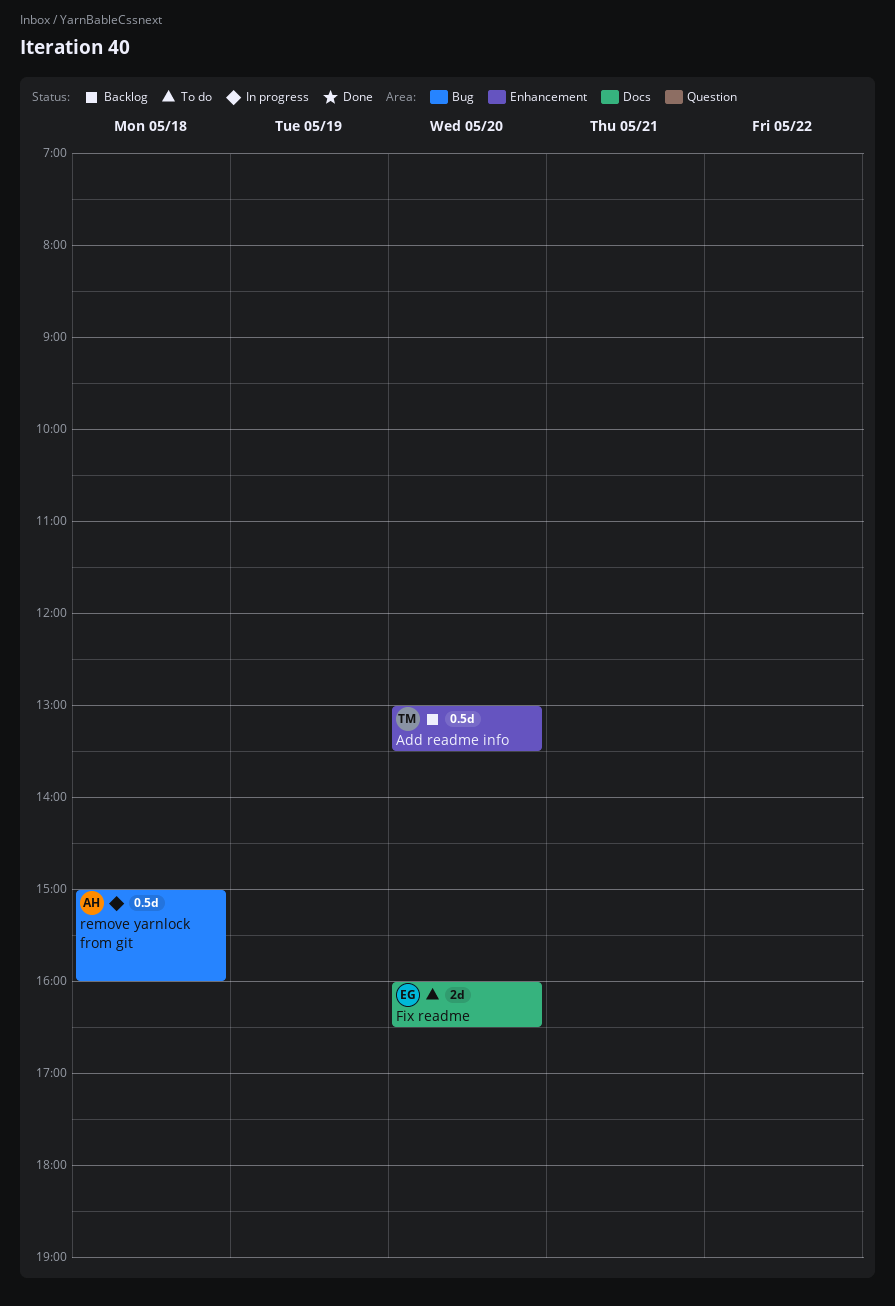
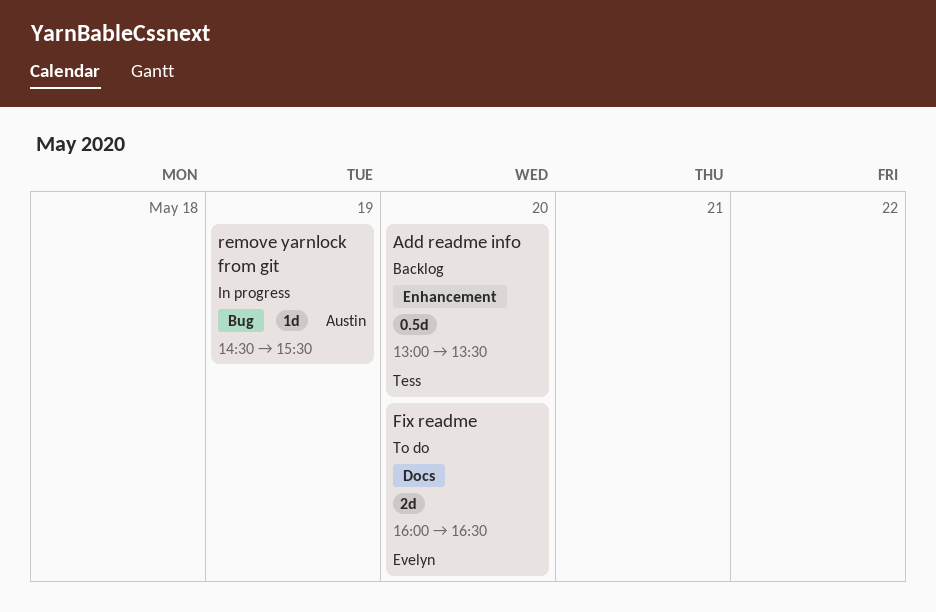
remove yarnlock from git, estimate: 0.5d -> 1d
remove yarnlock from git, day: May 18 -> May 19
remove yarnlock from git, begins: 15:00 -> 14:30
remove yarnlock from git, ends: 16:00 -> 15:30

